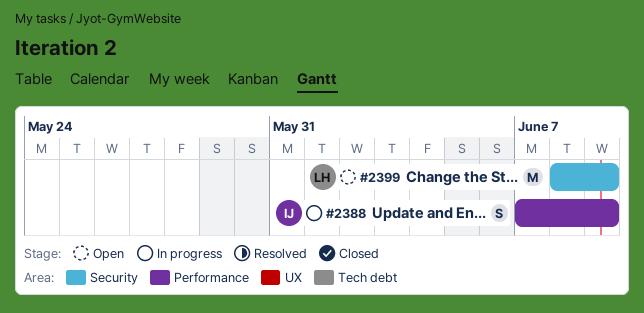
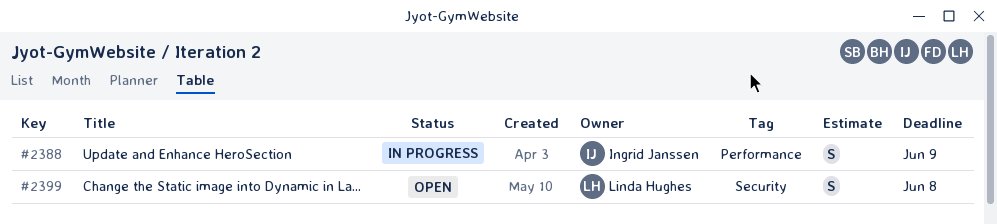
#2399, estimate: M -> S
#2399, due: Jun 9 -> Jun 8

